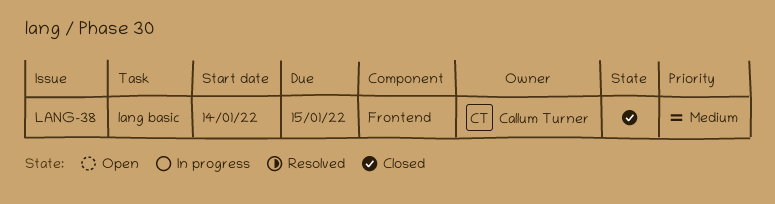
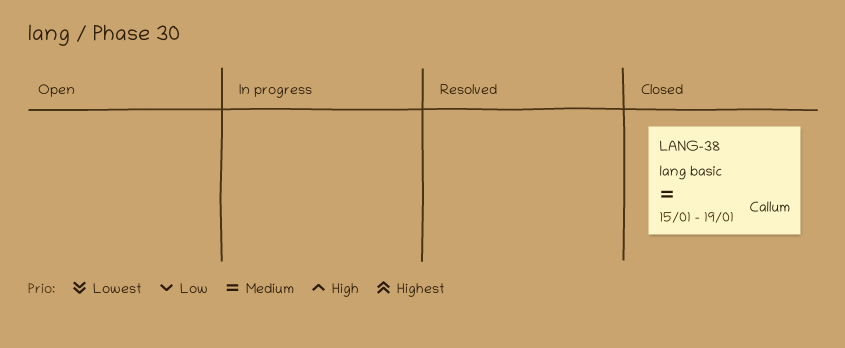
LANG-38, start: Jan 14 -> Jan 15
LANG-38, due: Jan 15 -> Jan 19

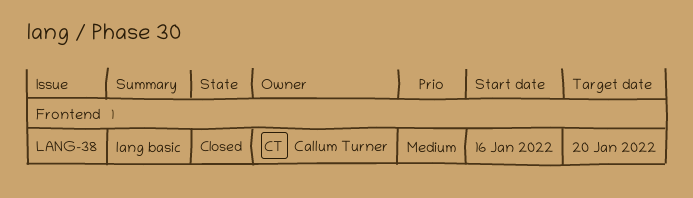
LANG-38, start: Jan 15 -> Jan 16
LANG-38, due: Jan 19 -> Jan 20

